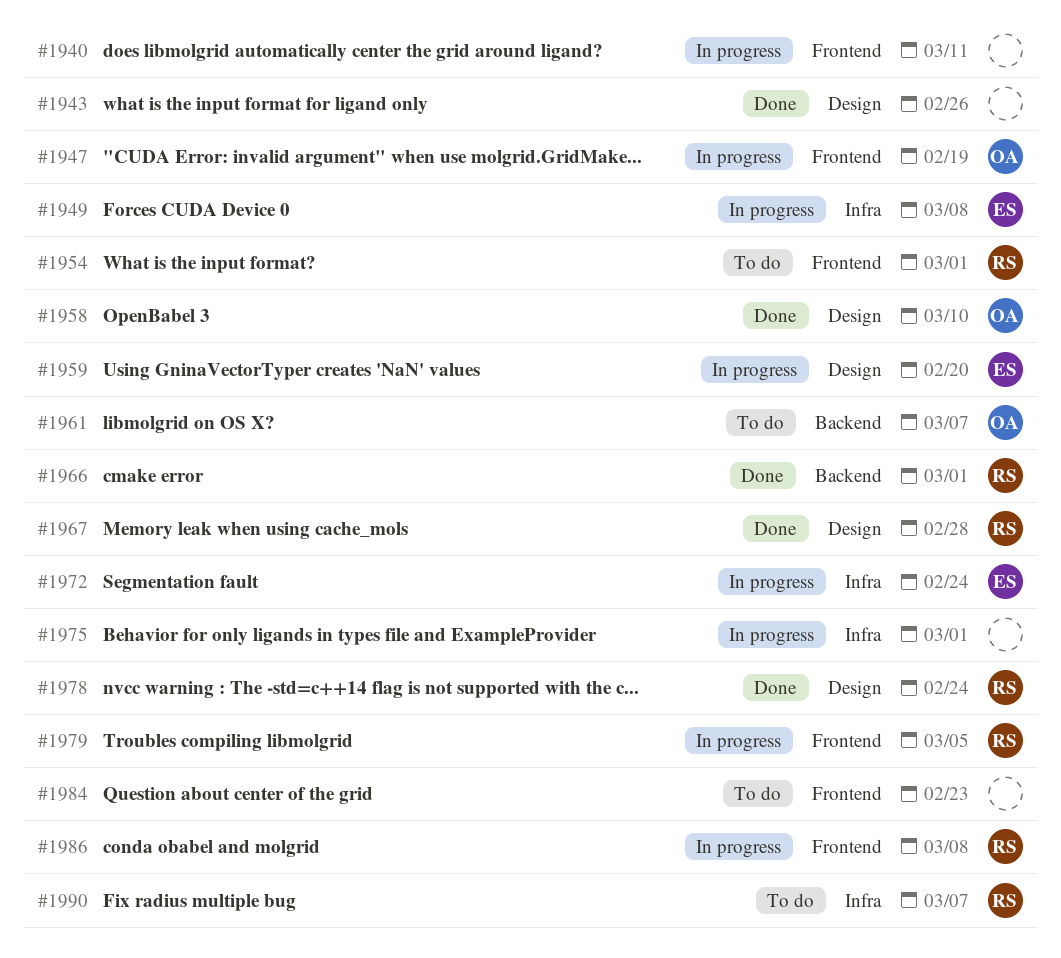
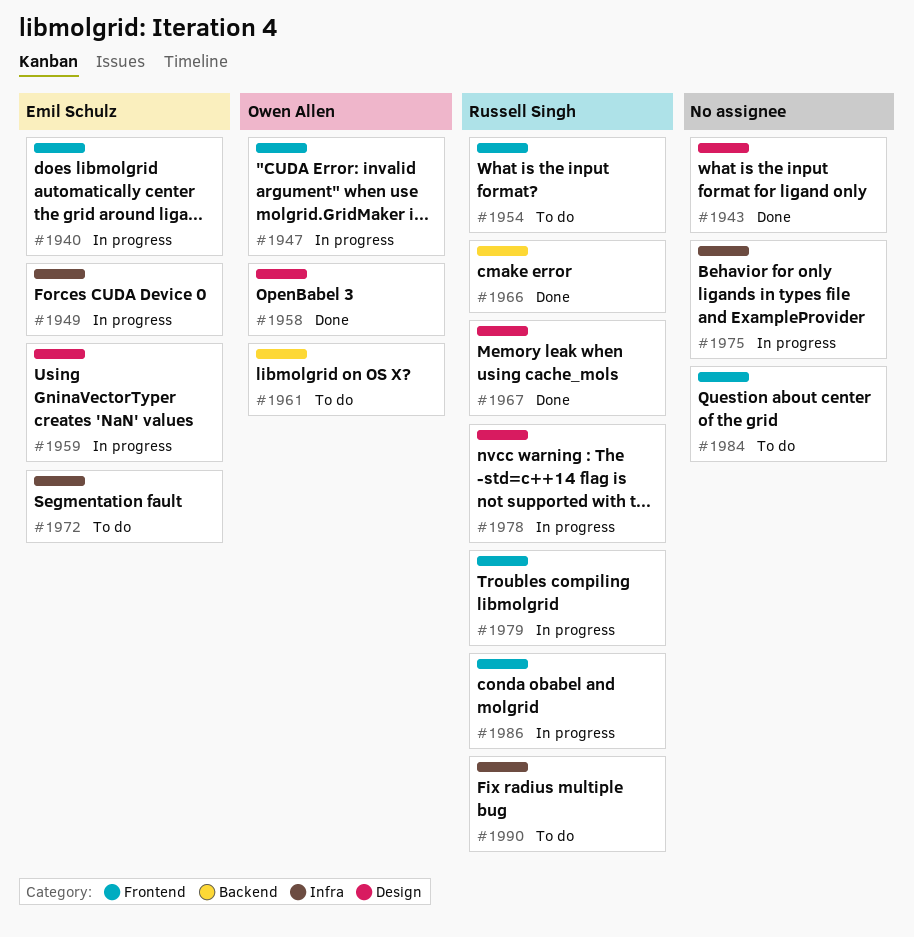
#1940, owner: none -> Emil Schulz
#1972, status: In progress -> To do
#1978, status: Done -> In progress

